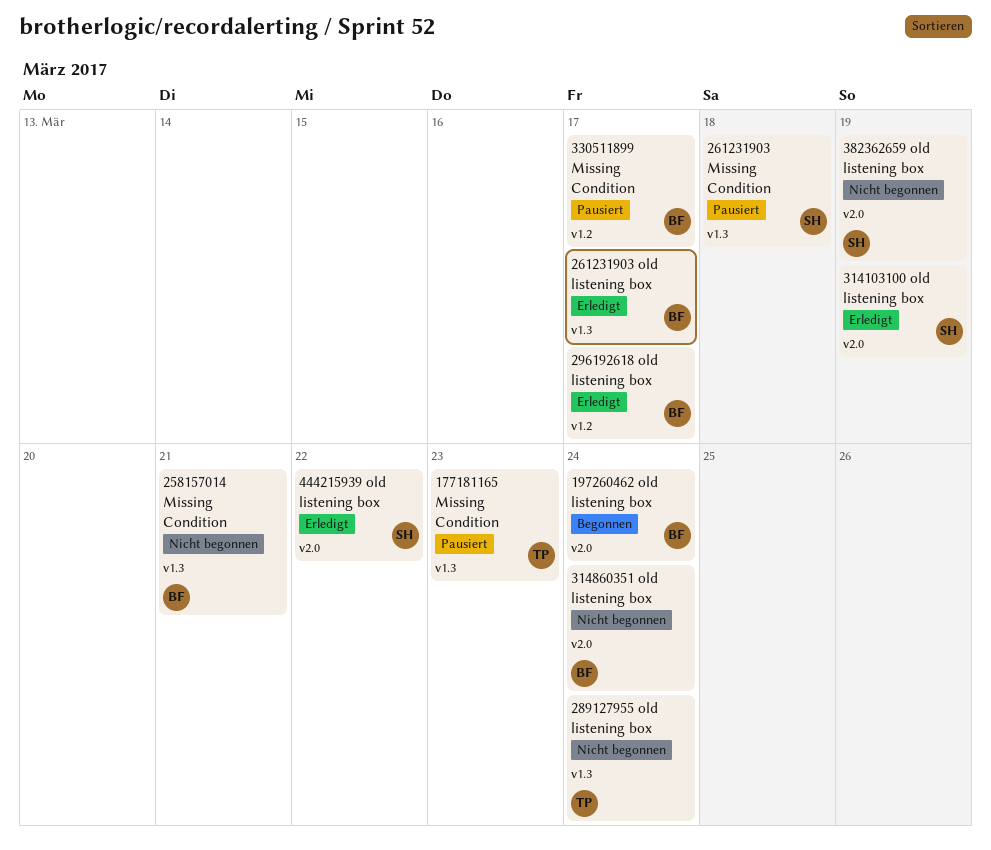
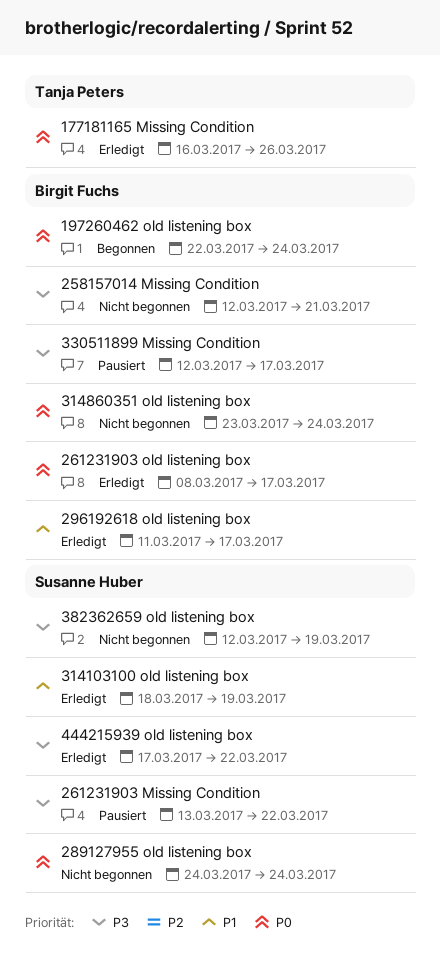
177181165 Missing Condition, status: Pausiert -> Erledigt
177181165 Missing Condition, due: Mar 23 -> Mar 26
261231903 Missing Condition, due: Mar 18 -> Mar 22
289127955 old listening box, owner: Tanja Peters -> Susanne Huber

